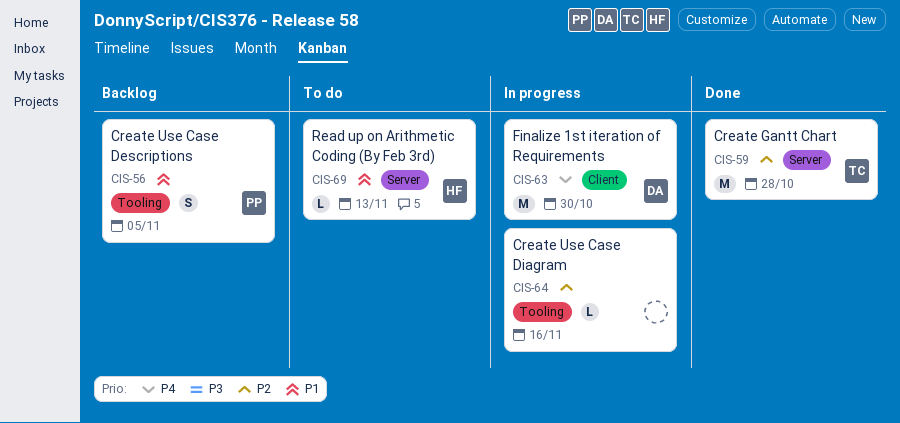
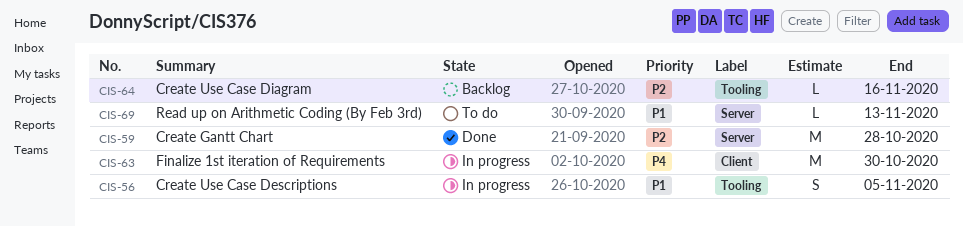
CIS-56, status: Backlog -> In progress
CIS-64, status: In progress -> Backlog

